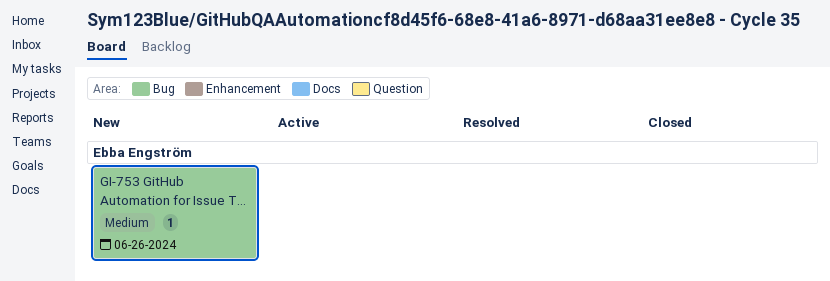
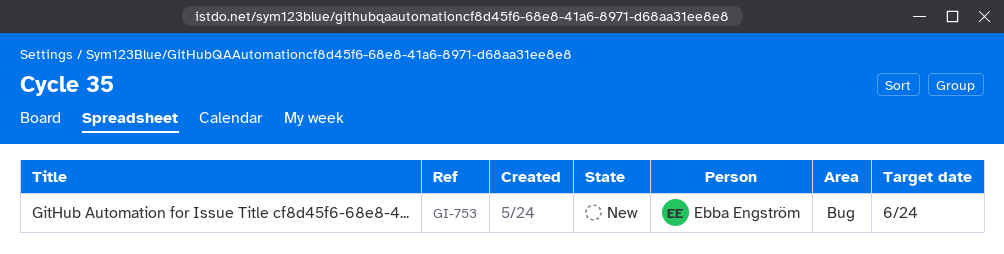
GI-753, due: Jun 26 -> Jun 24

